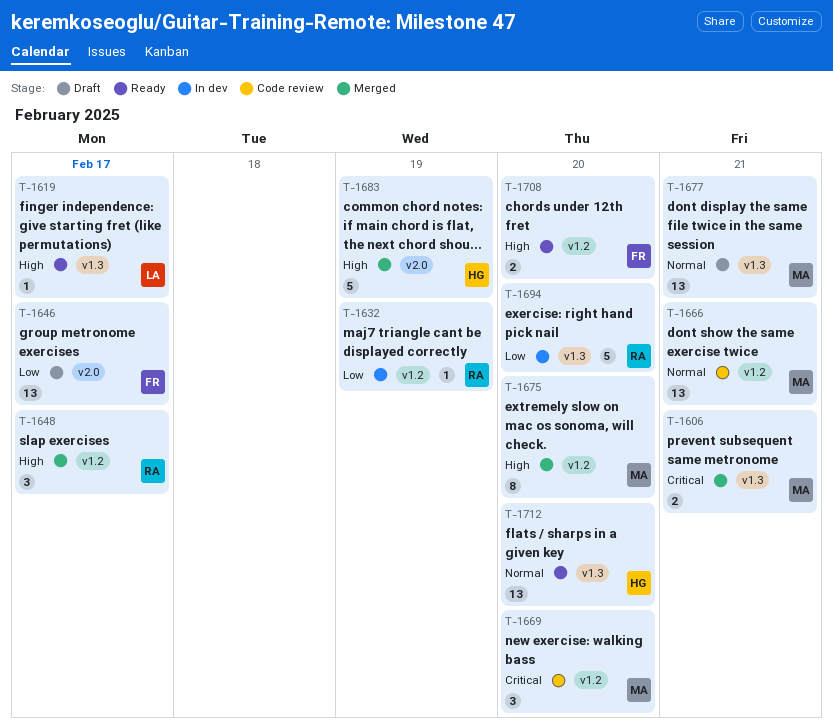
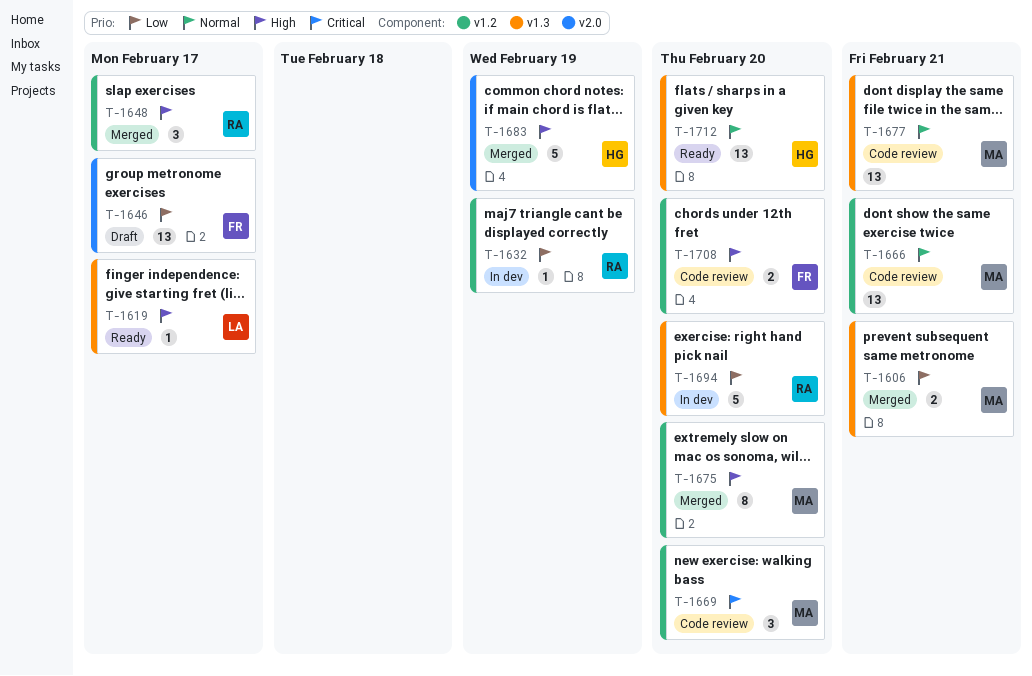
T-1606, priority: Critical -> Low
T-1677, status: Draft -> Code review
T-1708, status: Ready -> Code review

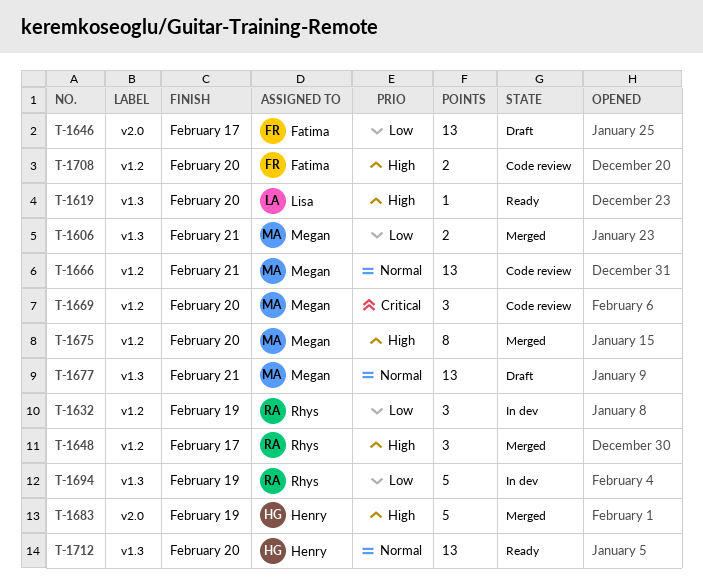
T-1619, due: Feb 17 -> Feb 20
T-1632, estimate: 1 -> 3
T-1677, status: Code review -> Draft
T-1694, due: Feb 20 -> Feb 19

